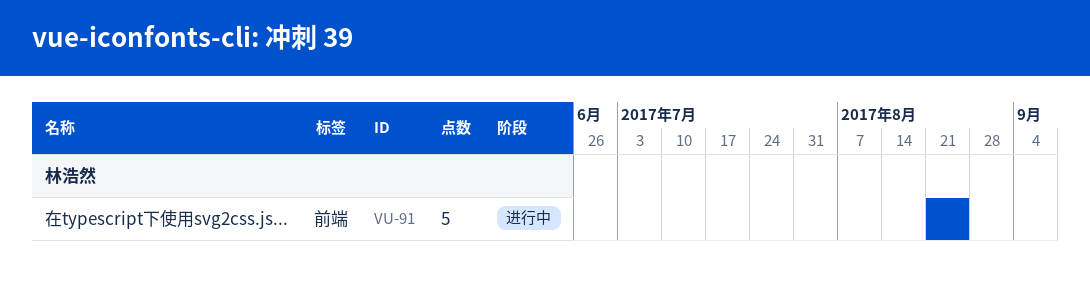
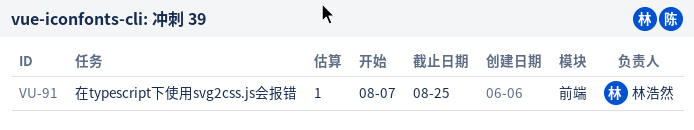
VU-91, estimate: 5 -> 1
VU-91, start: Aug 21 -> Aug 7

